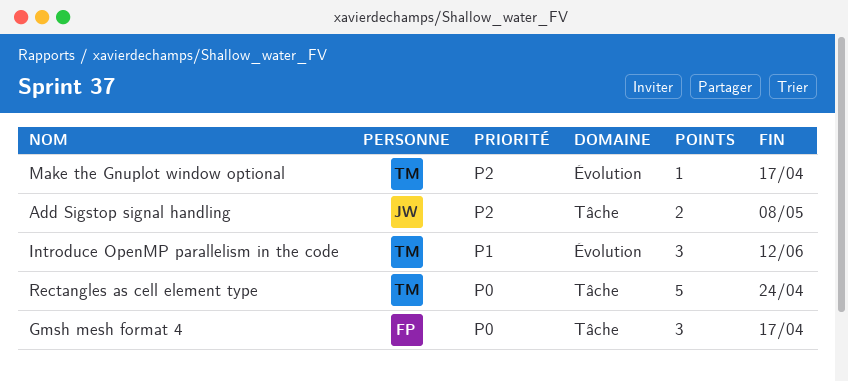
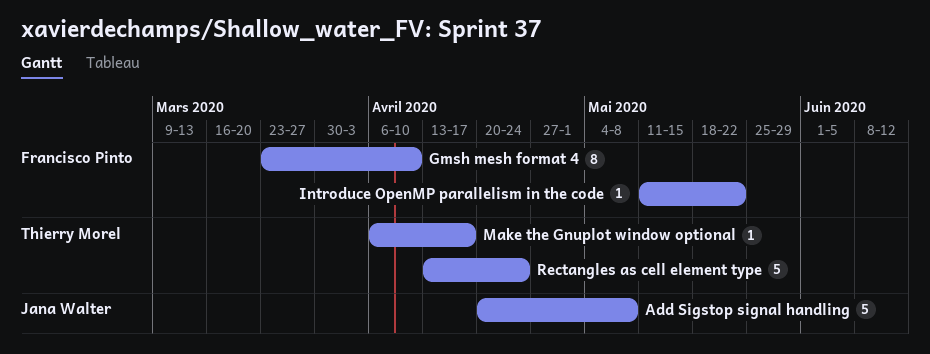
Add Sigstop signal handling, estimate: 2 -> 5
Gmsh mesh format 4, estimate: 3 -> 8
Gmsh mesh format 4, due: Apr 17 -> Apr 10
Introduce OpenMP parallelism in the code, owner: Thierry Morel -> Francisco Pinto
Introduce OpenMP parallelism in the code, estimate: 3 -> 1
Introduce OpenMP parallelism in the code, due: Jun 12 -> May 22

